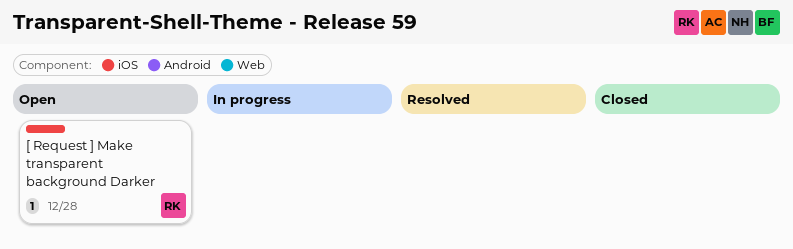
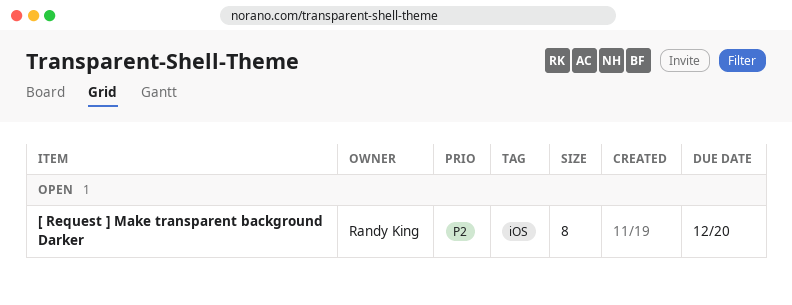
[ Request ] Make transparent background Darker, estimate: 1 -> 8
[ Request ] Make transparent background Darker, due: Dec 28 -> Dec 20

